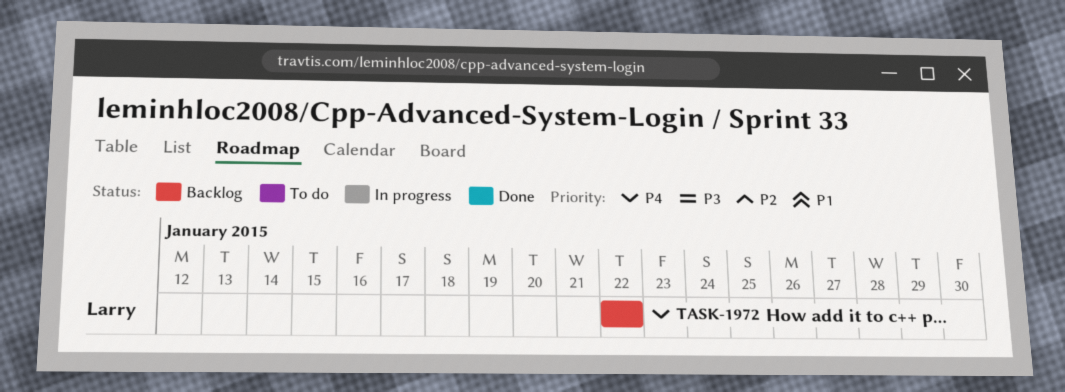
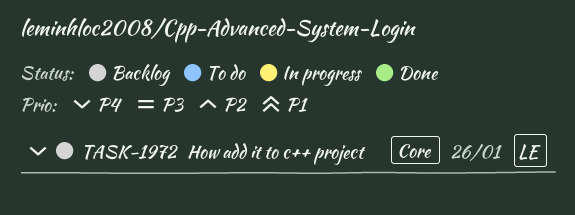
TASK-1972, due: Jan 22 -> Jan 26

